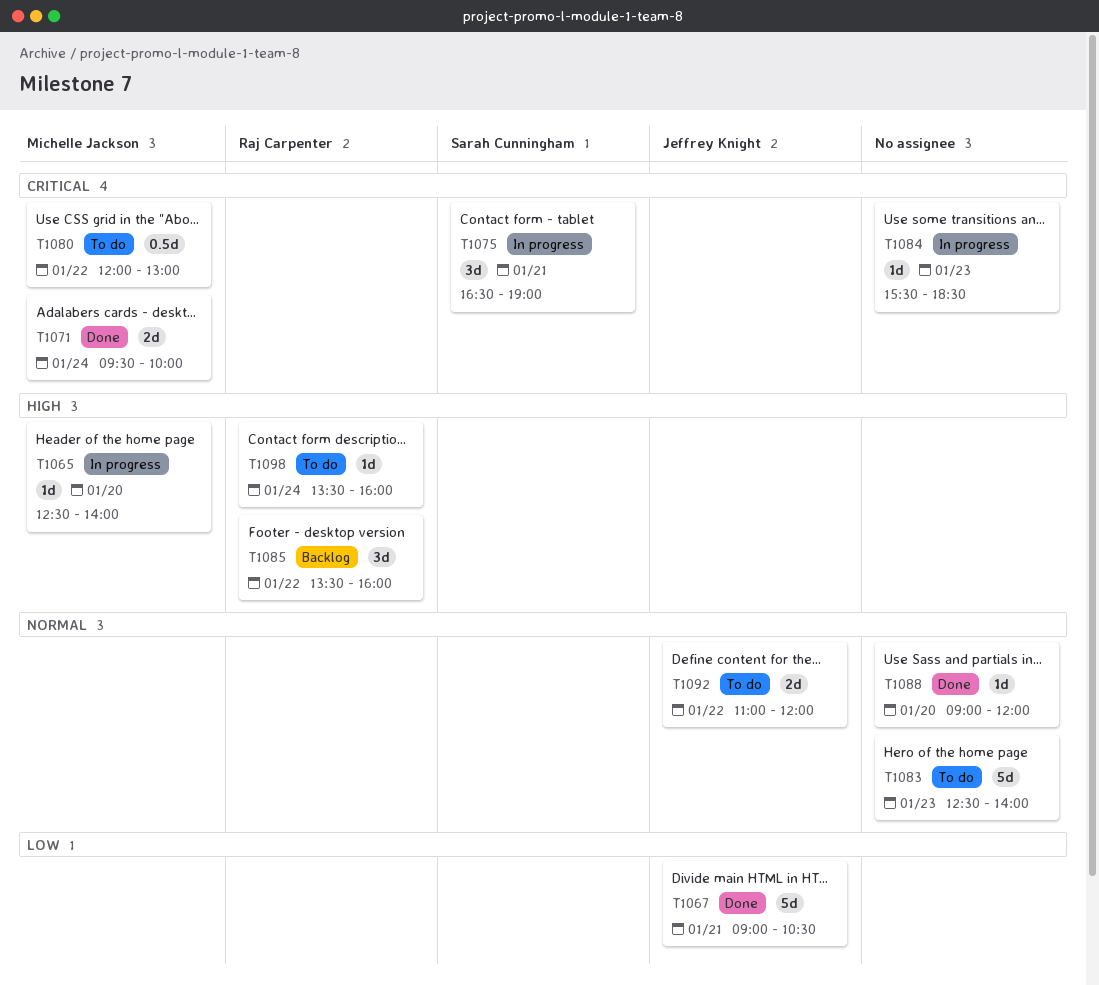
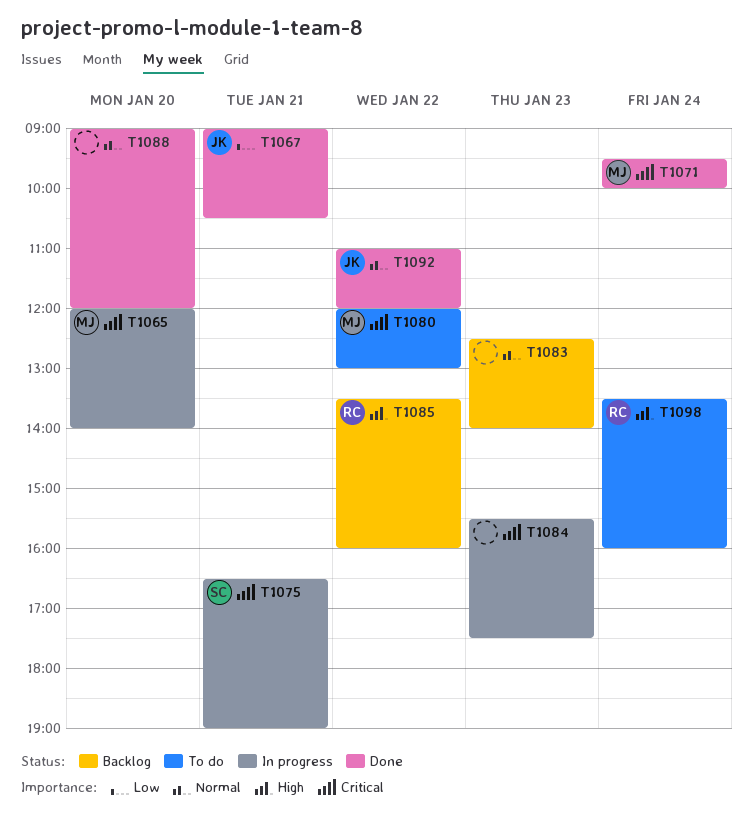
T1065, priority: High -> Critical
T1065, begins: 12:30 -> 12:00
T1083, status: To do -> Backlog
T1084, ends: 18:30 -> 17:30
T1092, status: To do -> Done

